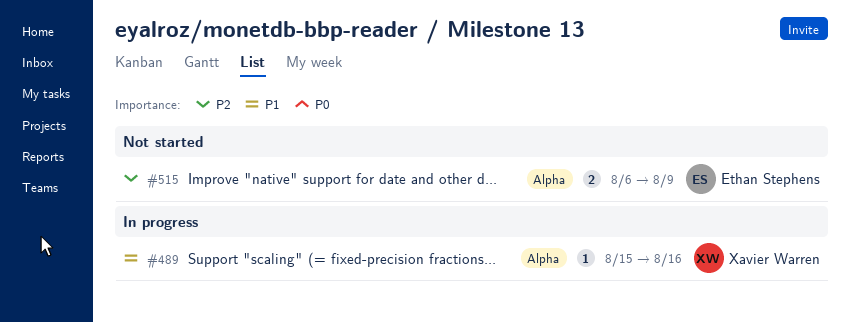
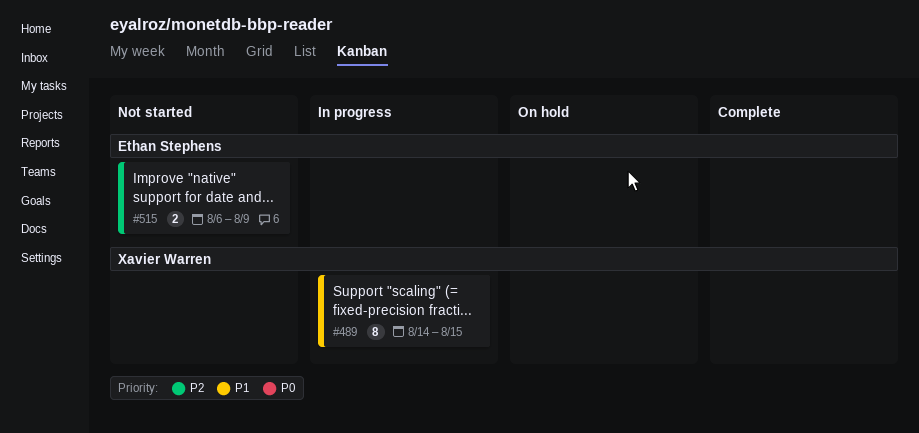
#489, estimate: 1 -> 8
#489, start: Aug 15 -> Aug 14
#489, due: Aug 16 -> Aug 15

